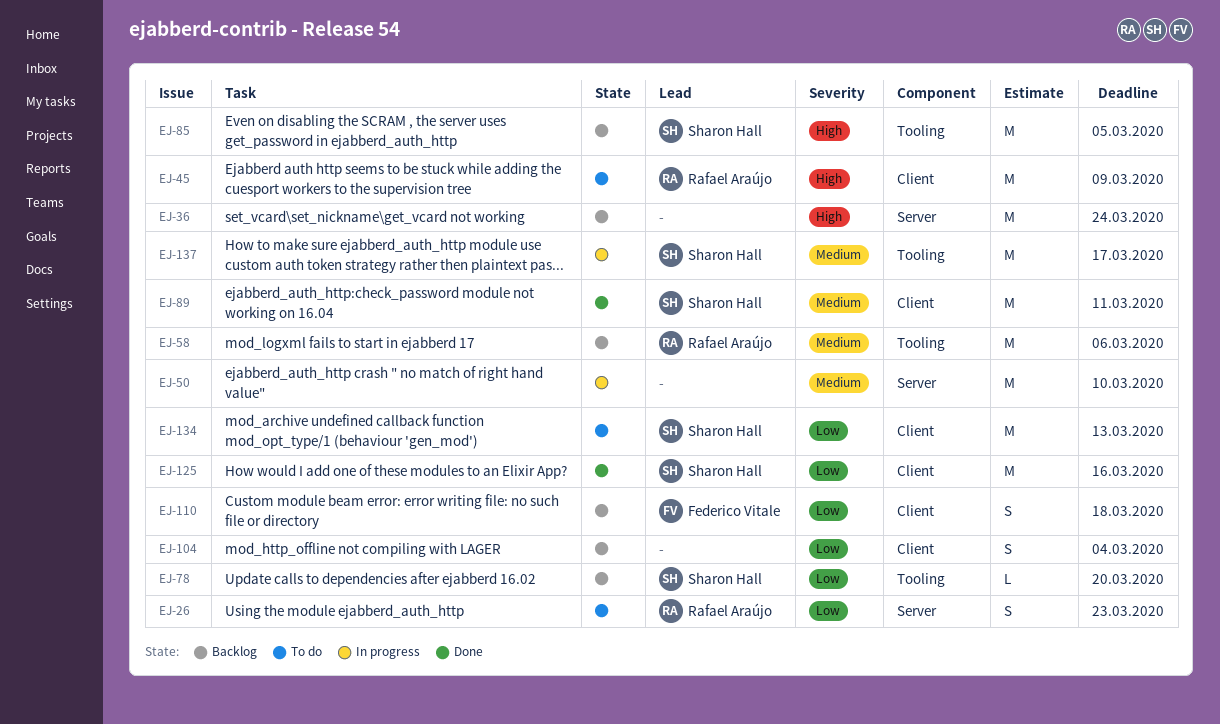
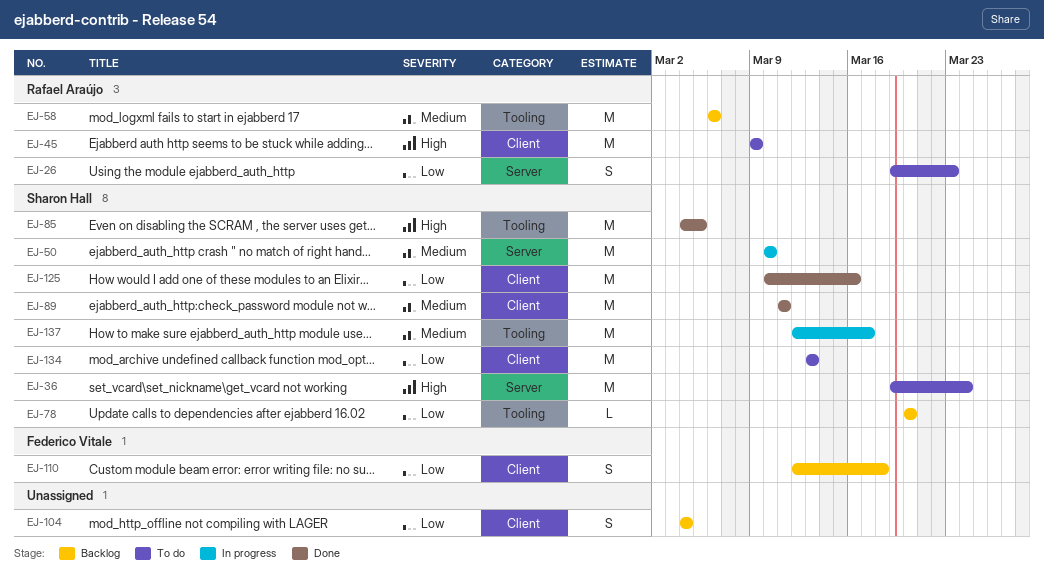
EJ-36, status: Backlog -> To do
EJ-36, owner: none -> Sharon Hall
EJ-50, owner: none -> Sharon Hall
EJ-85, status: Backlog -> Done

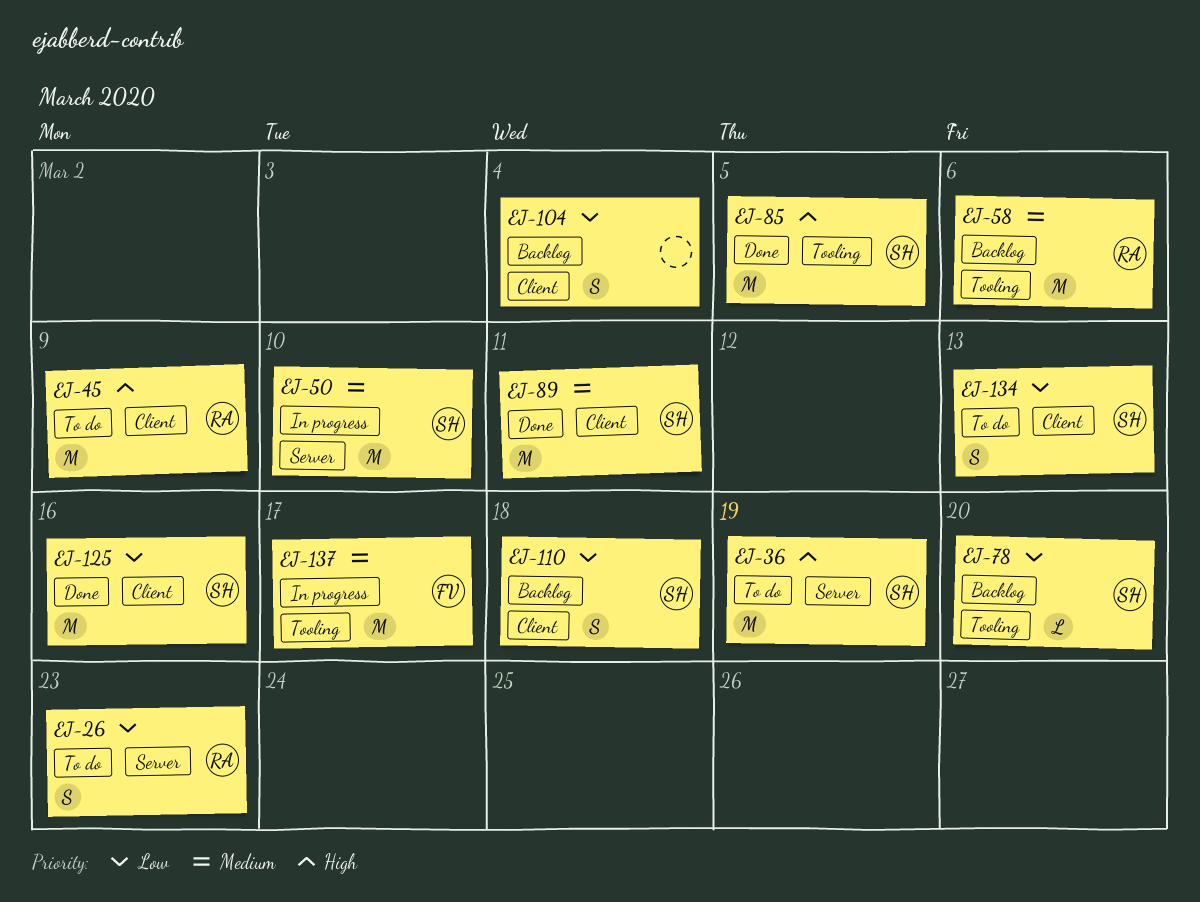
EJ-36, due: Mar 24 -> Mar 19
EJ-110, owner: Federico Vitale -> Sharon Hall
EJ-134, estimate: M -> S
EJ-137, owner: Sharon Hall -> Federico Vitale

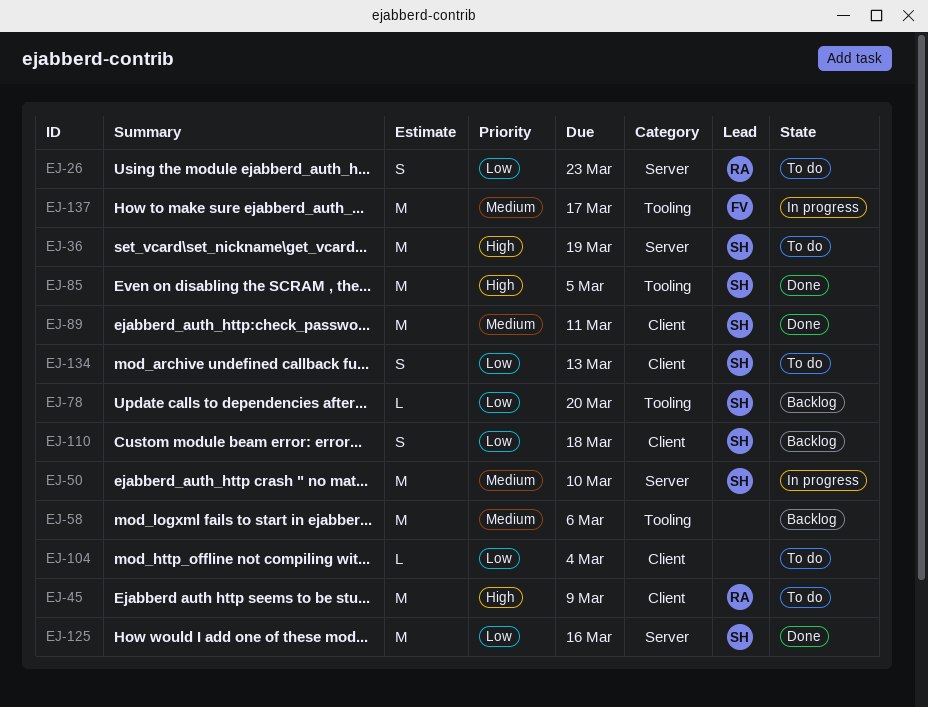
EJ-58, owner: RA -> none
EJ-104, status: Backlog -> To do
EJ-104, estimate: S -> L
EJ-125, label: Client -> Server

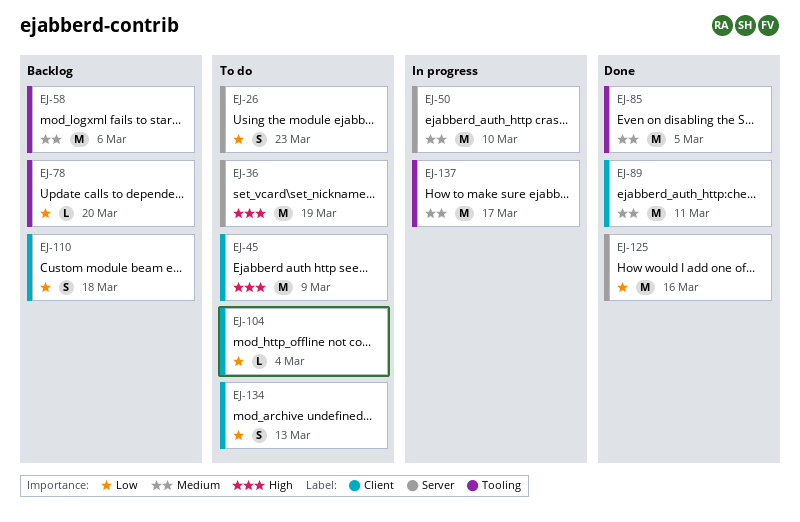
EJ-85, priority: High -> Medium

